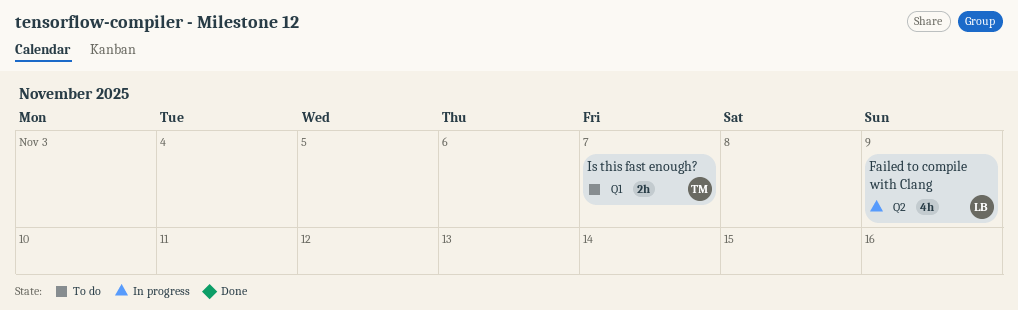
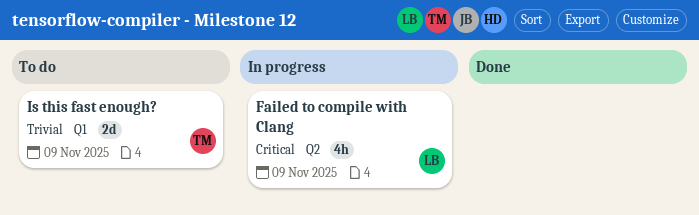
Is this fast enough?, estimate: 2h -> 2d
Is this fast enough?, due: Nov 7 -> Nov 9

